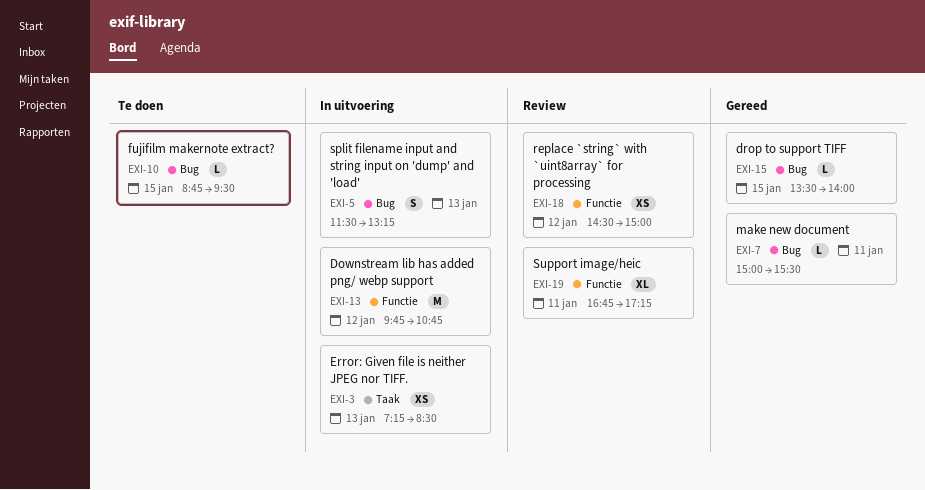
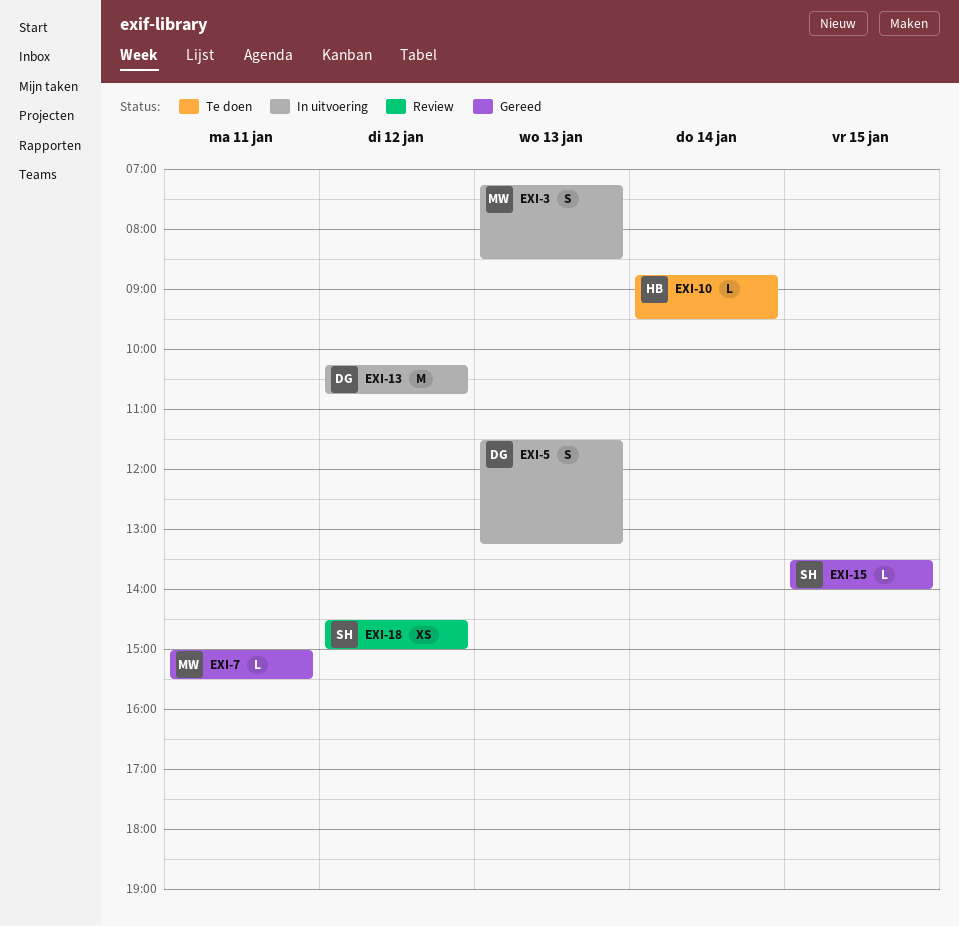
EXI-3, estimate: XS -> S
EXI-10, day: Jan 15 -> Jan 14
EXI-13, begins: 09:45 -> 10:15
EXI-19: present -> none

